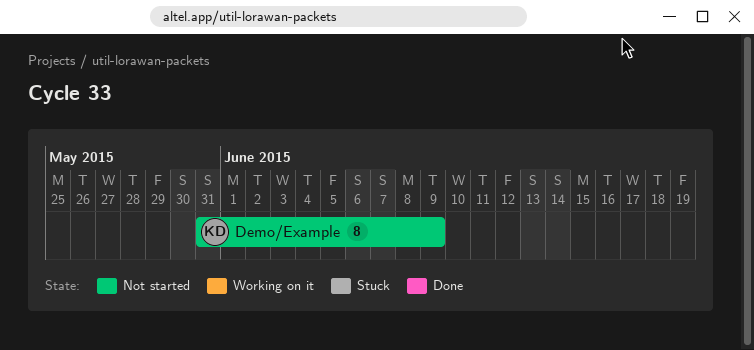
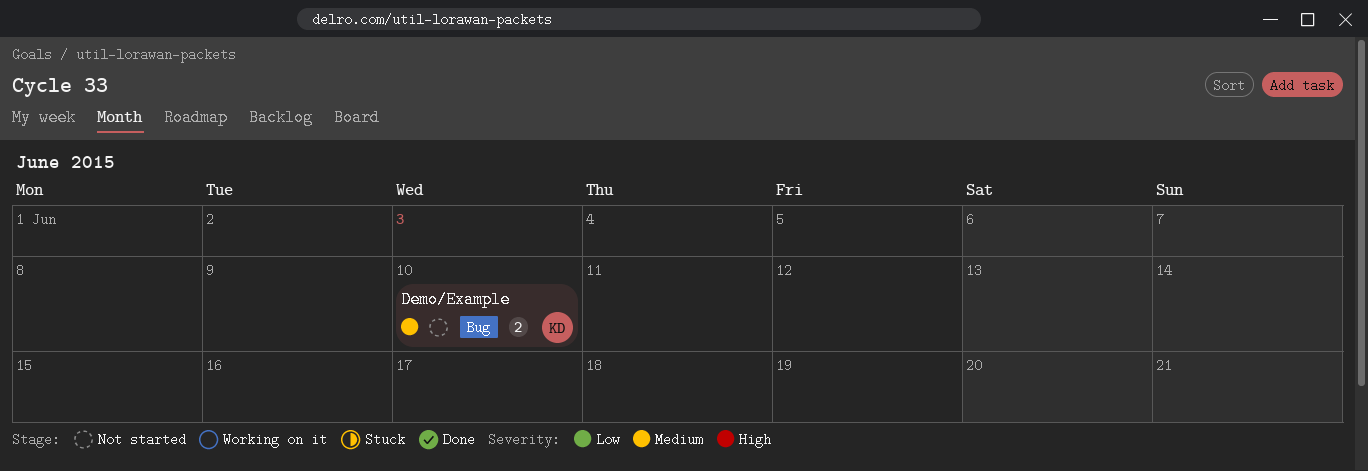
Demo/Example, estimate: 8 -> 2
Demo/Example, due: Jun 9 -> Jun 10

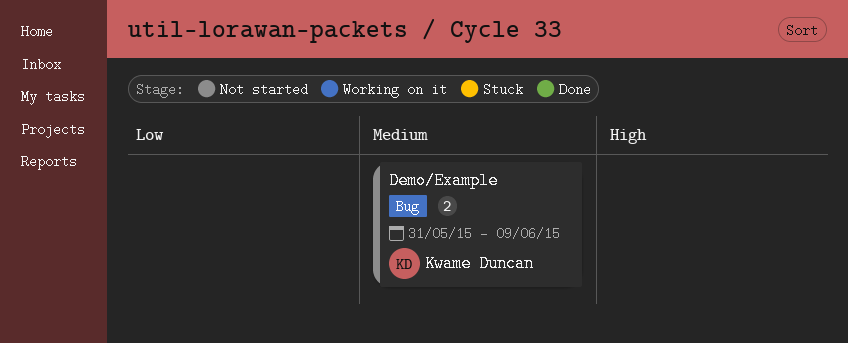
Demo/Example, due: Jun 10 -> Jun 9

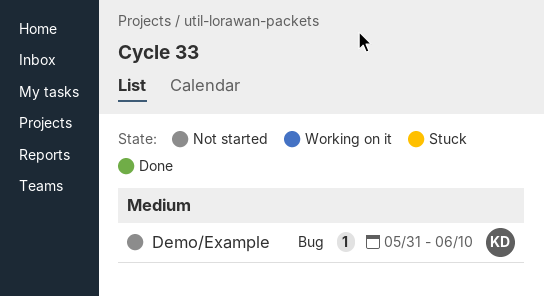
Demo/Example, estimate: 2 -> 1
Demo/Example, due: Jun 9 -> Jun 10

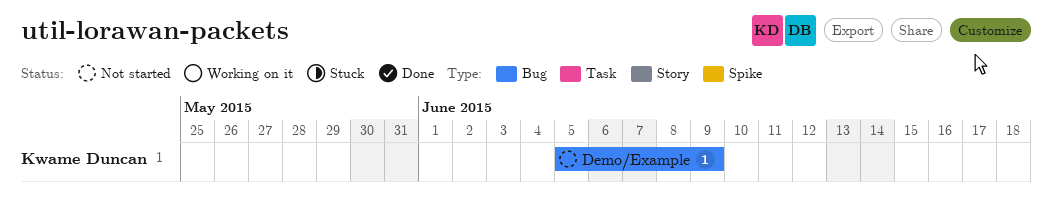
Demo/Example, start: May 31 -> Jun 5
Demo/Example, due: Jun 10 -> Jun 9

